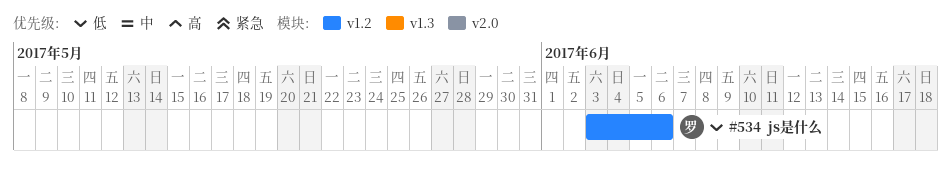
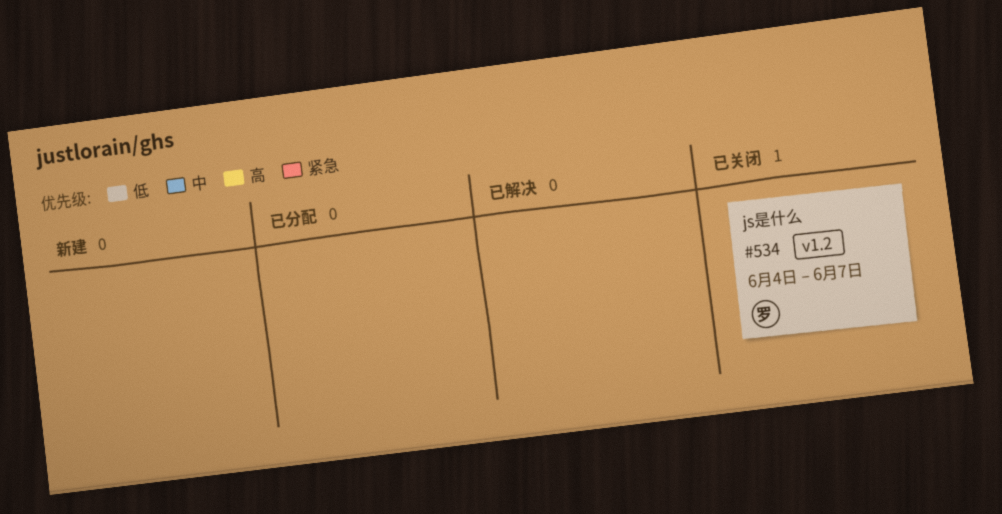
#534, start: Jun 3 -> Jun 4
#534, due: Jun 6 -> Jun 7

